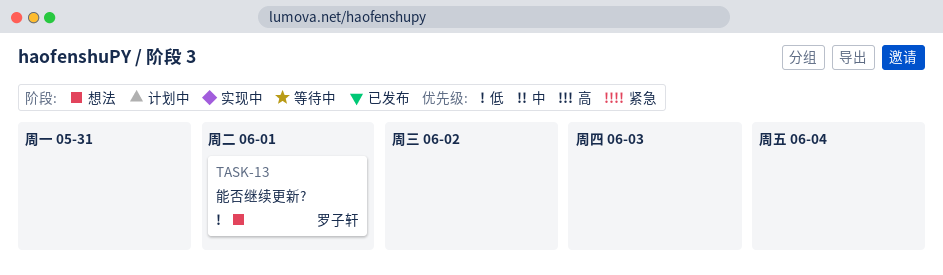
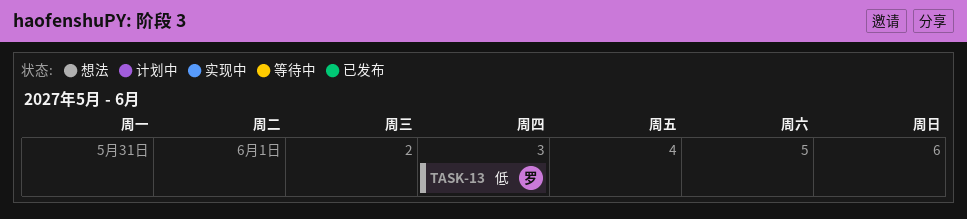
TASK-13, due: Jun 1 -> Jun 3

